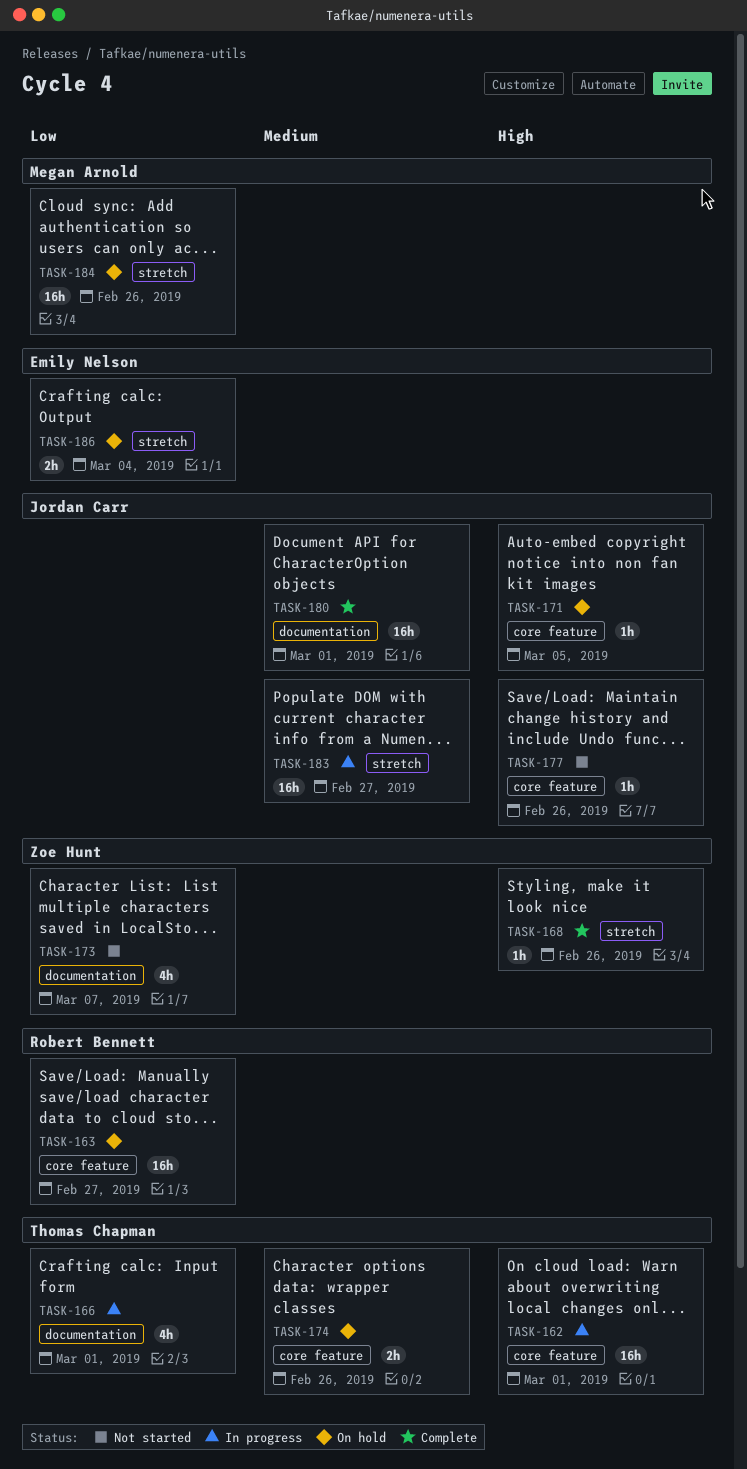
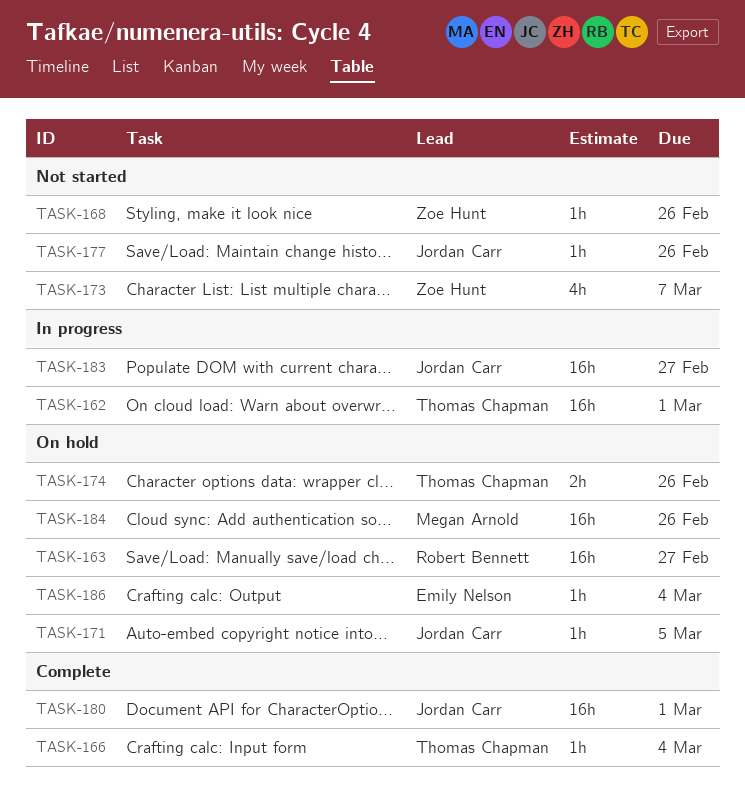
TASK-166, status: In progress -> Complete
TASK-166, estimate: 4h -> 1h
TASK-166, due: Mar 1 -> Mar 4
TASK-168, status: Complete -> Not started
TASK-186, estimate: 2h -> 1h

